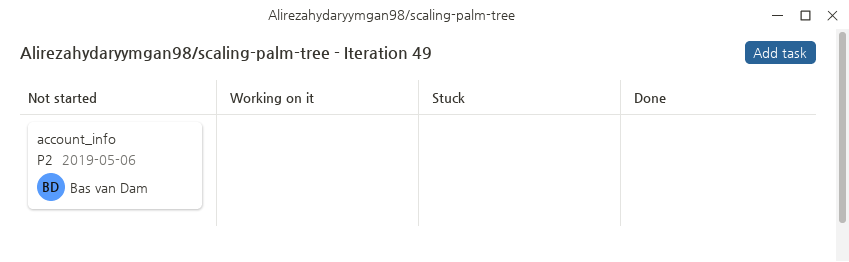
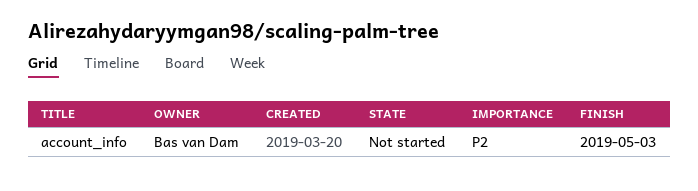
account_info, due: May 6 -> May 3

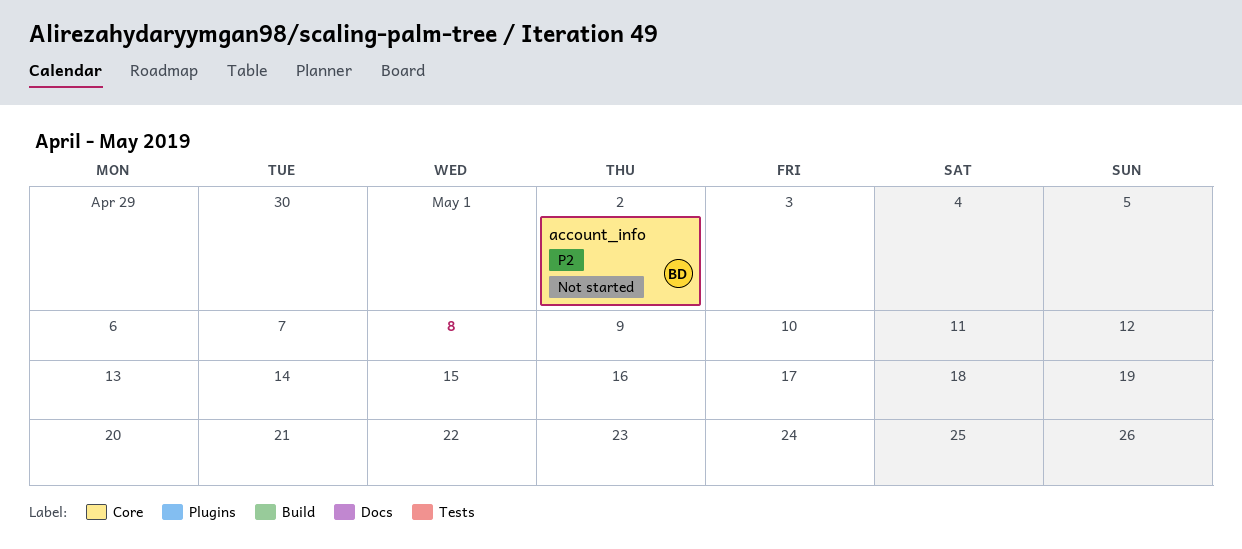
account_info, due: May 3 -> May 2

